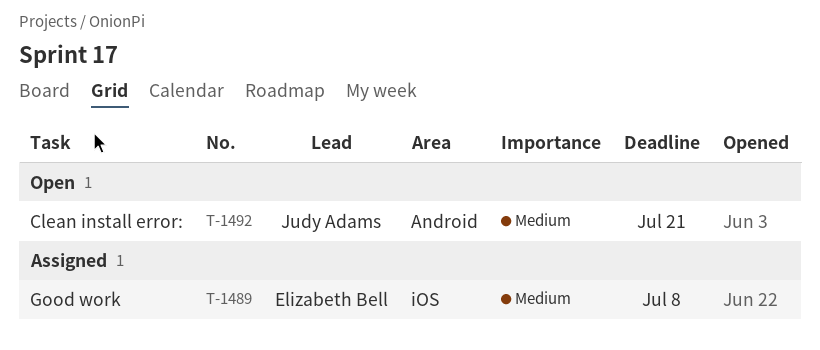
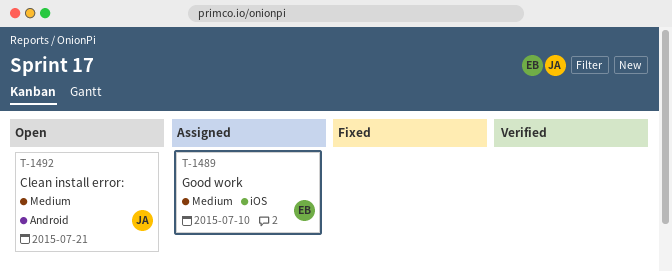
T-1489, due: Jul 8 -> Jul 10

